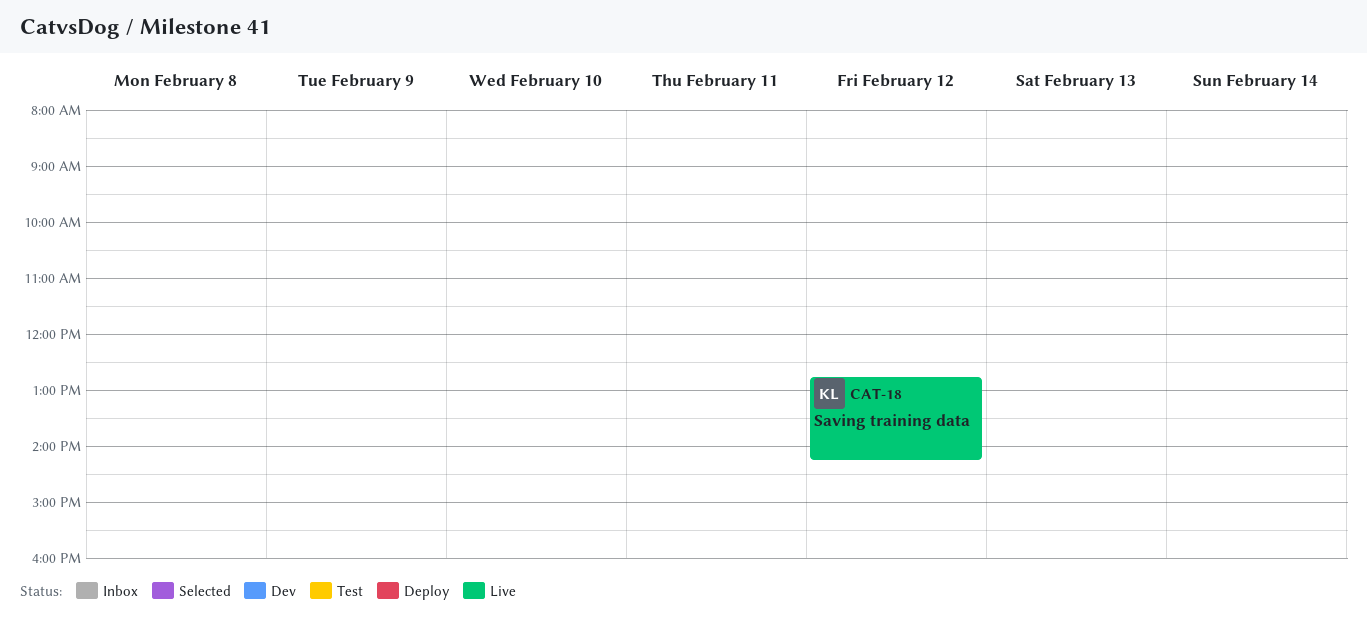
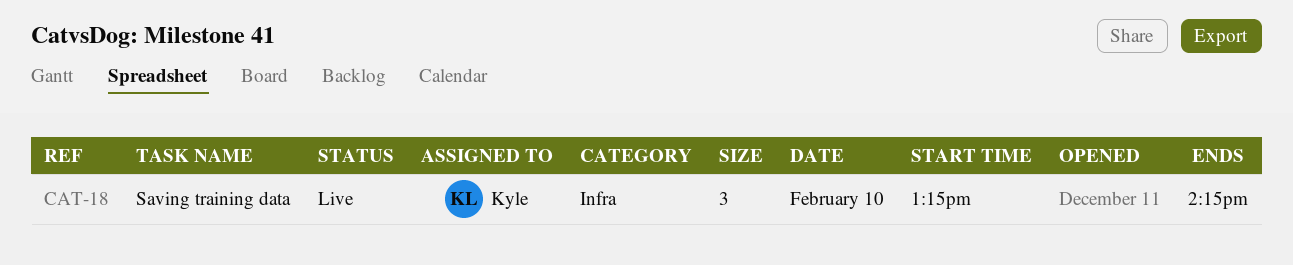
CAT-18, day: Feb 12 -> Feb 10
CAT-18, begins: 12:45 -> 13:15

